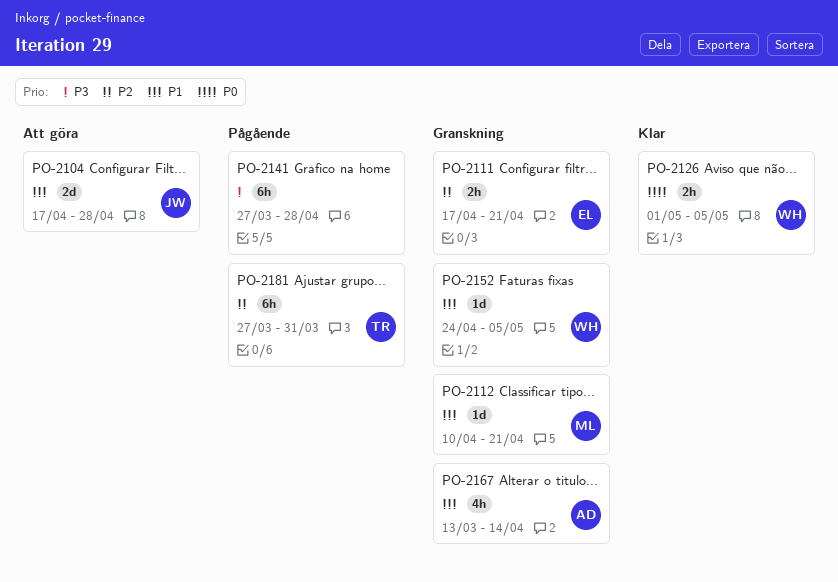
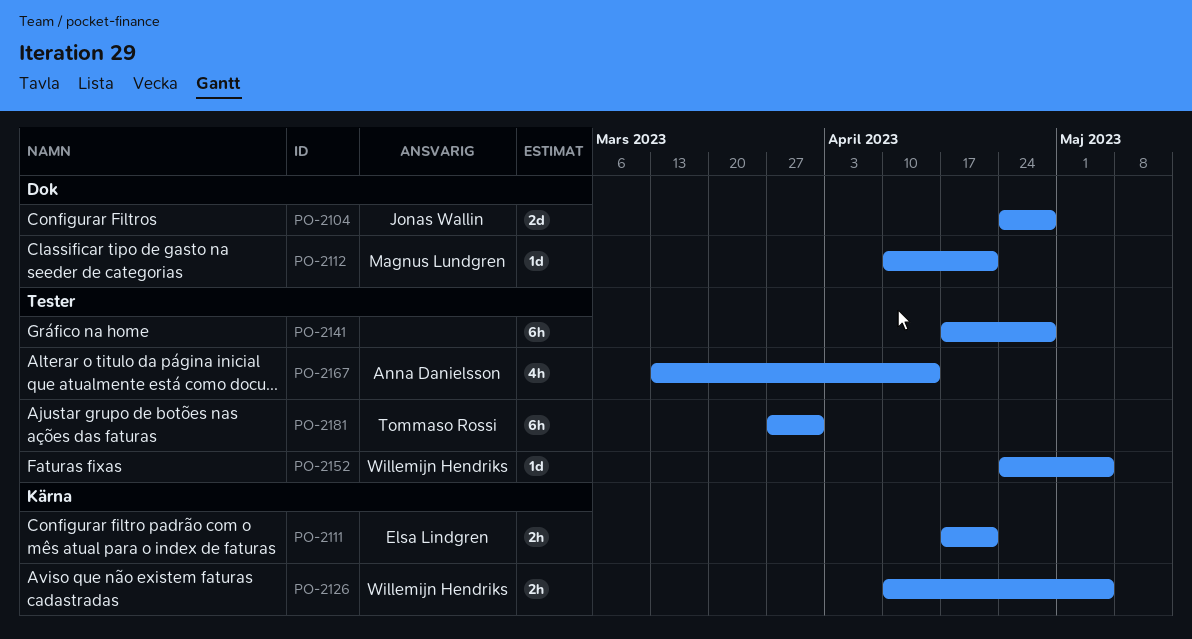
PO-2104, start: Apr 17 -> Apr 24
PO-2126, start: May 1 -> Apr 10
PO-2141, start: Mar 27 -> Apr 17

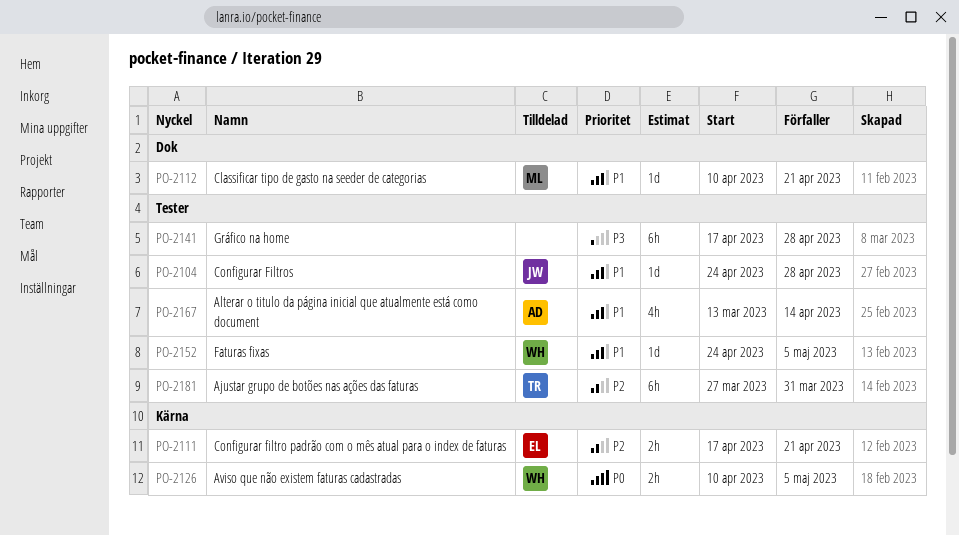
PO-2104, label: Dok -> Tester
PO-2104, estimate: 2d -> 1d

